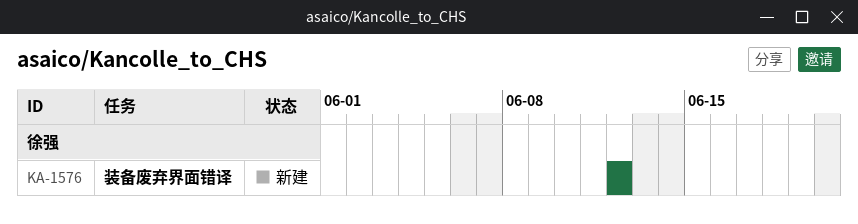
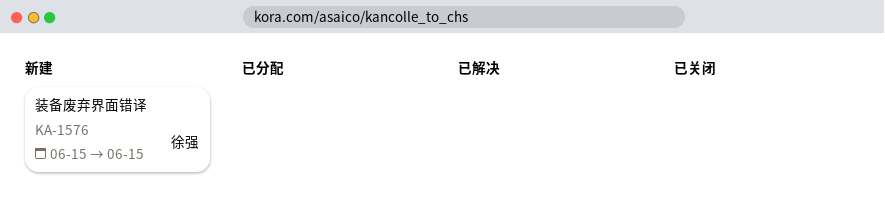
KA-1576, start: Jun 12 -> Jun 15
KA-1576, due: Jun 12 -> Jun 15

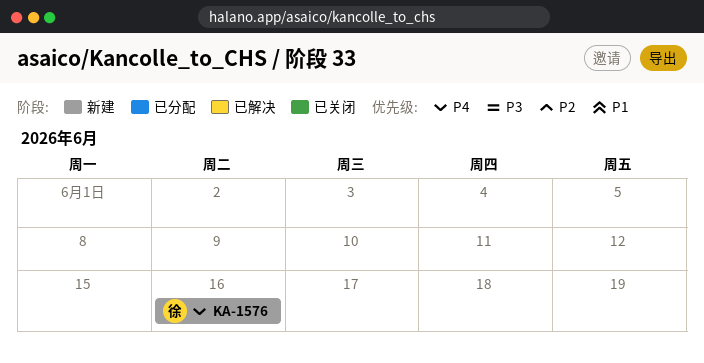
KA-1576, start: Jun 15 -> Jun 16
KA-1576, due: Jun 15 -> Jun 16

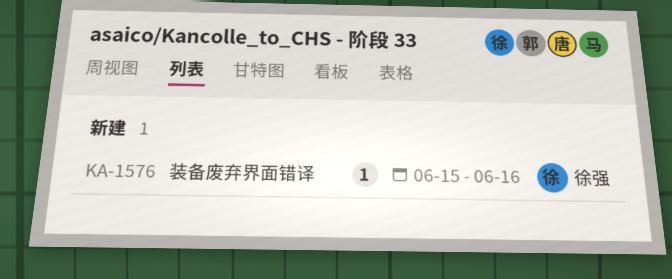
KA-1576, start: Jun 16 -> Jun 15

